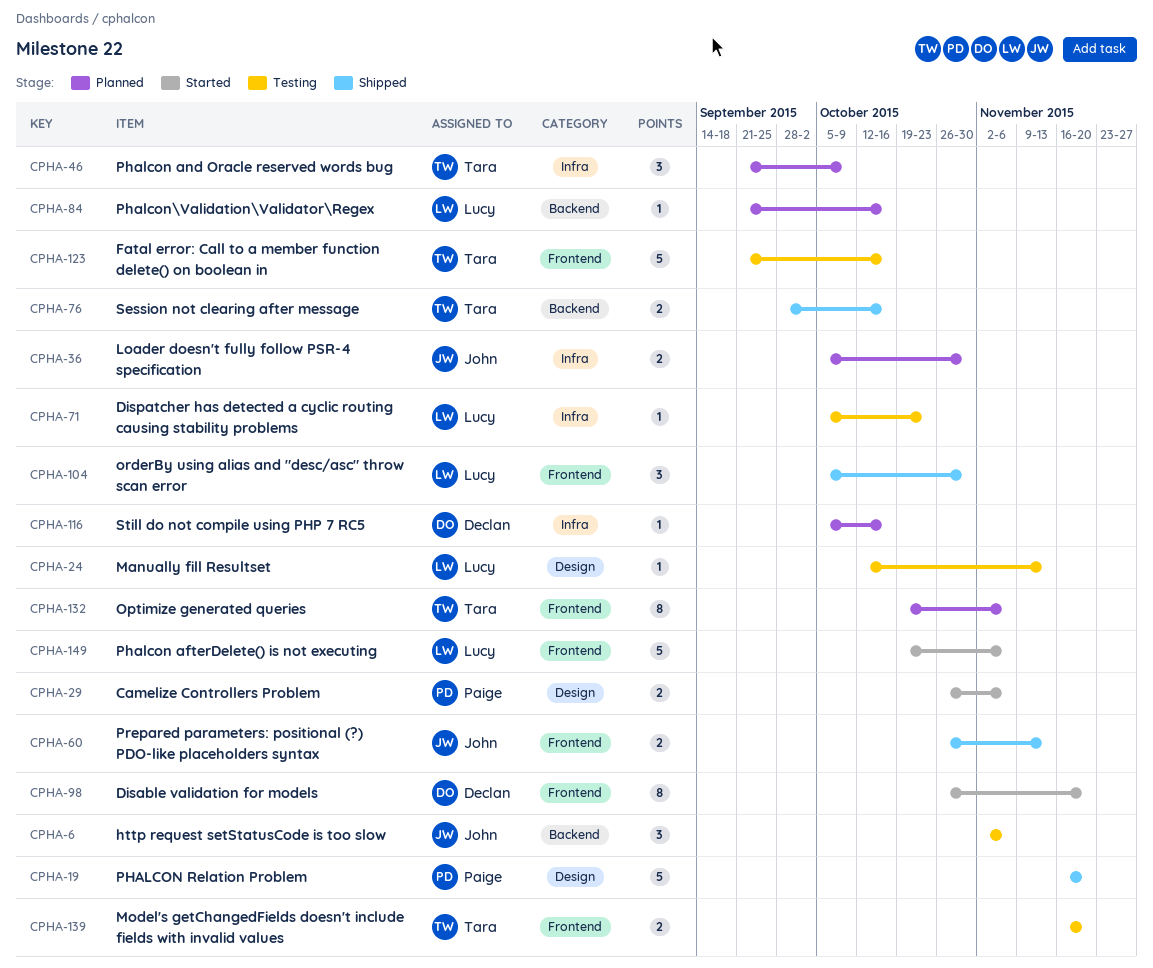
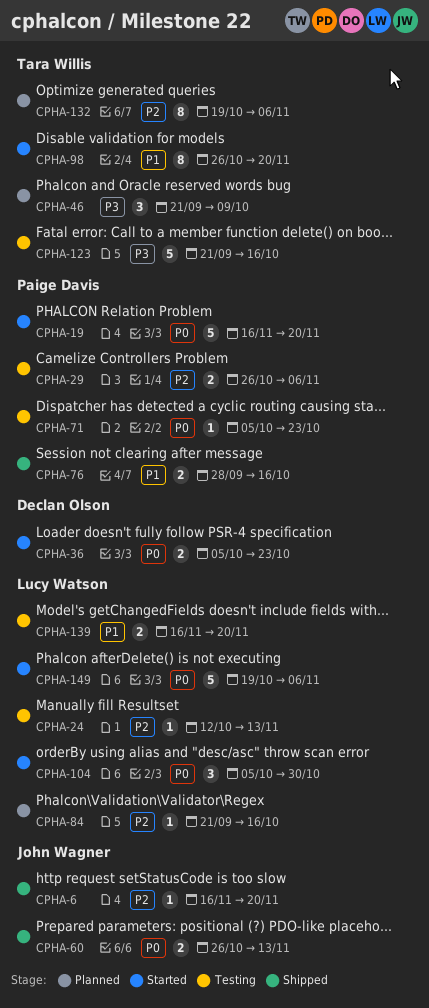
CPHA-6, status: Testing -> Shipped
CPHA-6, estimate: 3 -> 1
CPHA-6, start: Nov 2 -> Nov 16
CPHA-6, due: Nov 6 -> Nov 20
CPHA-19, status: Shipped -> Started
CPHA-29, status: Started -> Testing
CPHA-36, status: Planned -> Started
CPHA-36, owner: John Wagner -> Declan Olson
CPHA-36, due: Oct 30 -> Oct 23
CPHA-71, owner: Lucy Watson -> Paige Davis
CPHA-76, owner: Tara Willis -> Paige Davis
CPHA-98, owner: Declan Olson -> Tara Willis
CPHA-104, status: Shipped -> Started
CPHA-116: present -> none
CPHA-139, owner: Tara Willis -> Lucy Watson

